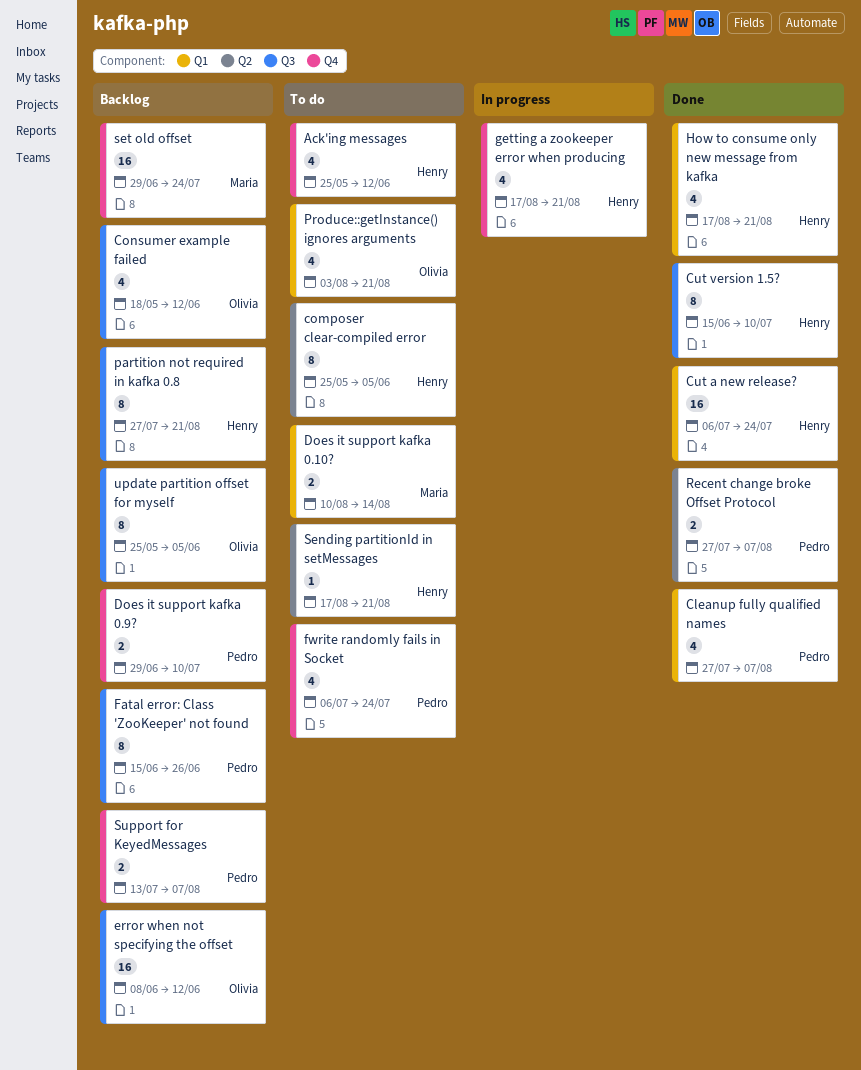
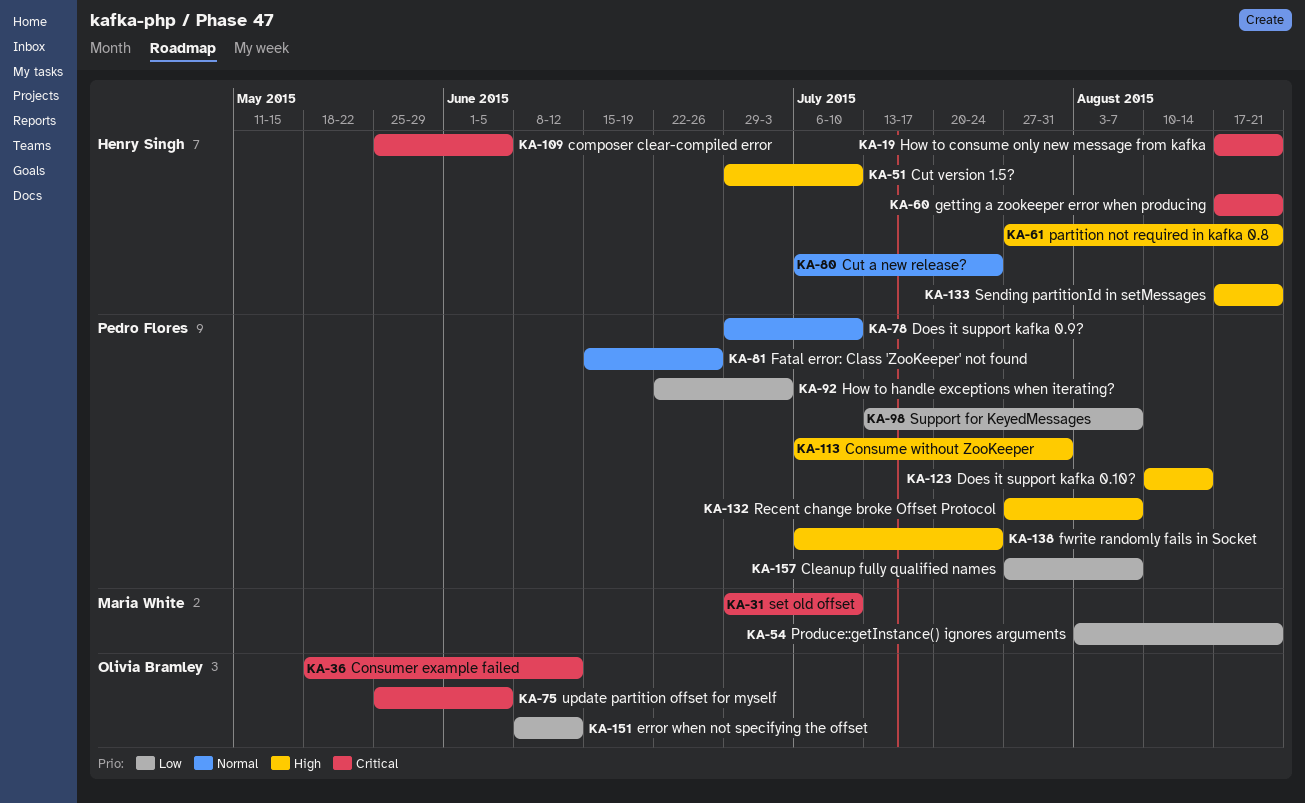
Ack'ing messages: present -> none
Consume without ZooKeeper: none -> present
Cut version 1.5?, start: Jun 15 -> Jun 29
Does it support kafka 0.10?, owner: Maria White -> Pedro Flores
How to handle exceptions when iterating?: none -> present
Produce::getInstance() ignores arguments, owner: Olivia Bramley -> Maria White
set old offset, due: Jul 24 -> Jul 10

